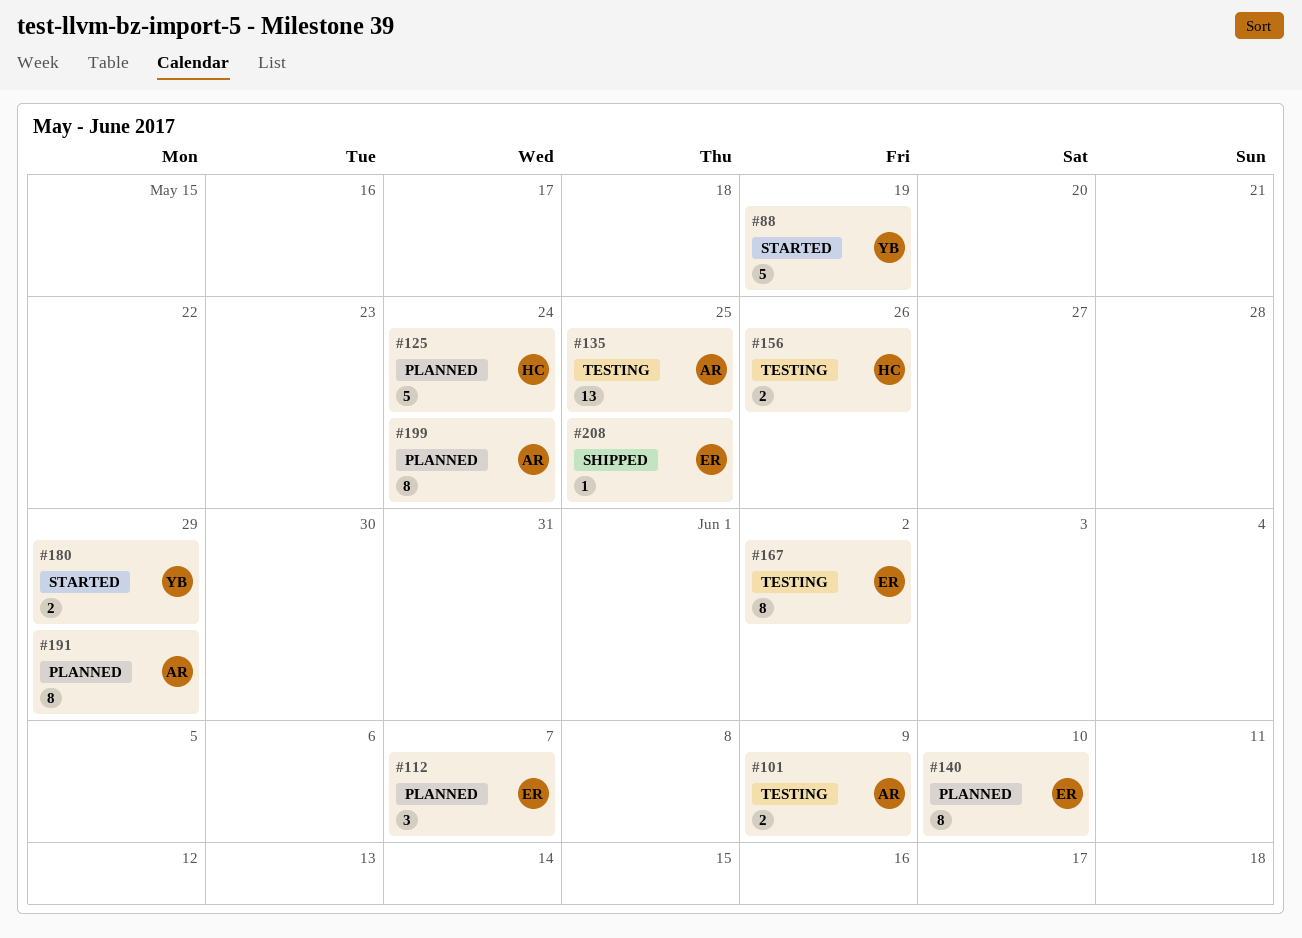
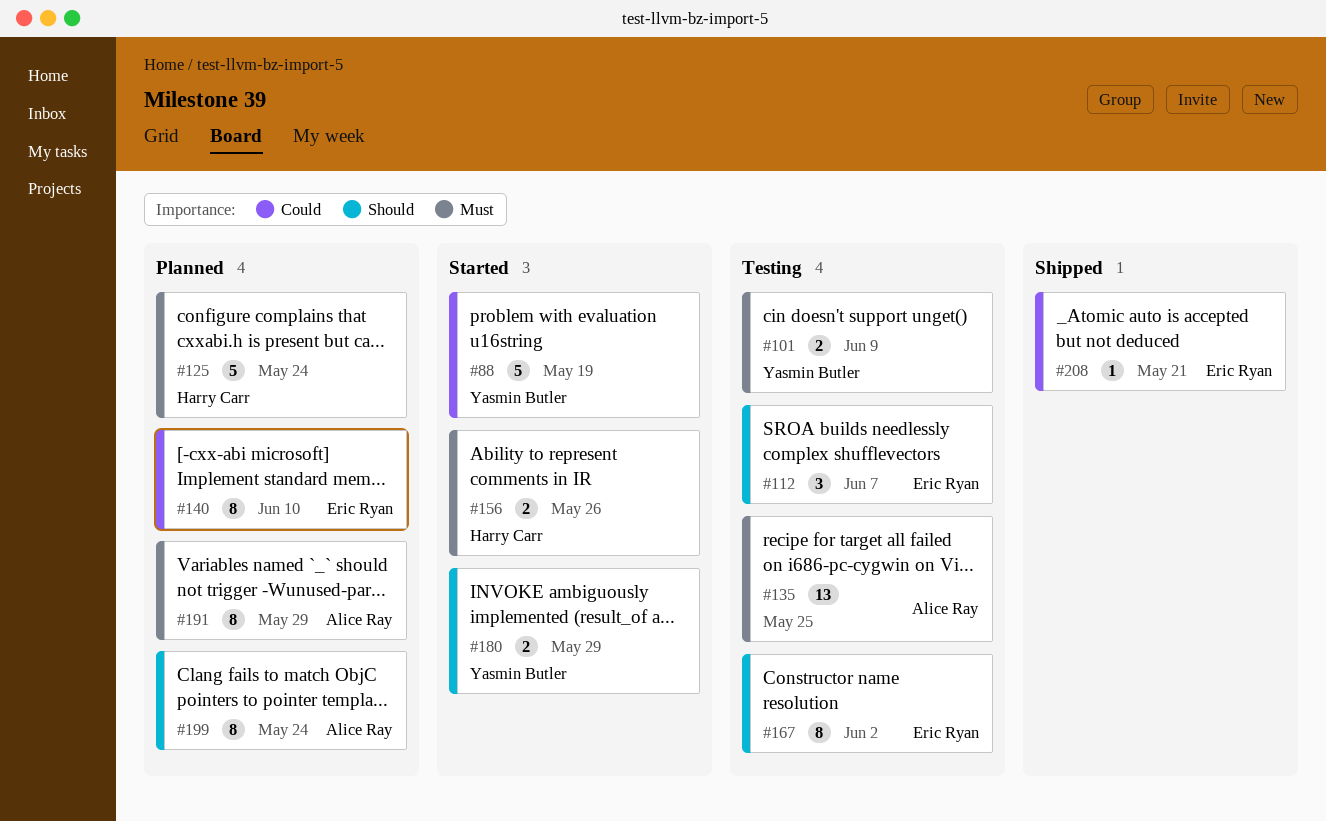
#101, owner: Alice Ray -> Yasmin Butler
#112, status: Planned -> Testing
#156, status: Testing -> Started
#208, due: May 25 -> May 21

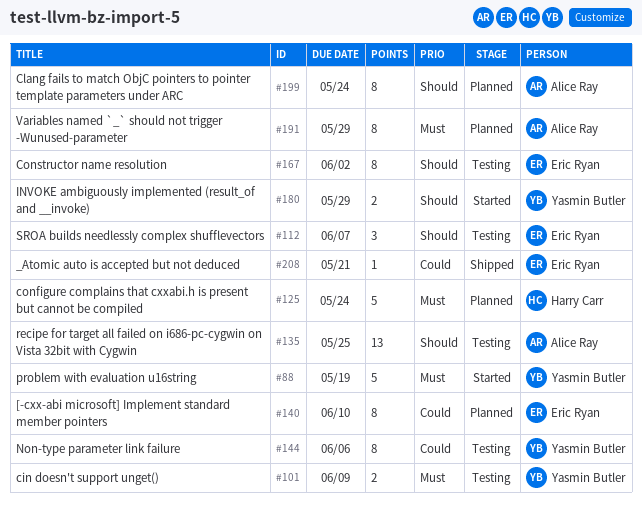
#88, priority: Could -> Must
#135, priority: Must -> Should
#144: none -> present
#156: present -> none

